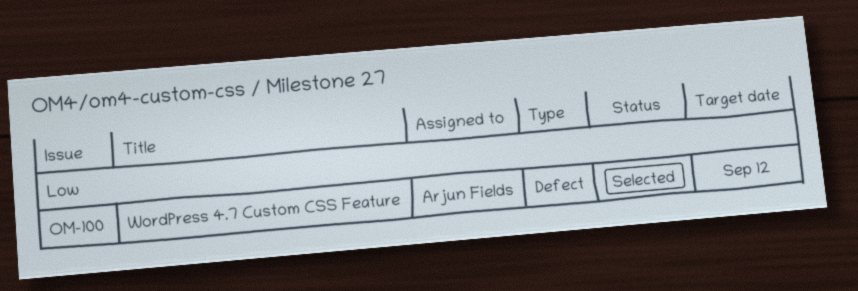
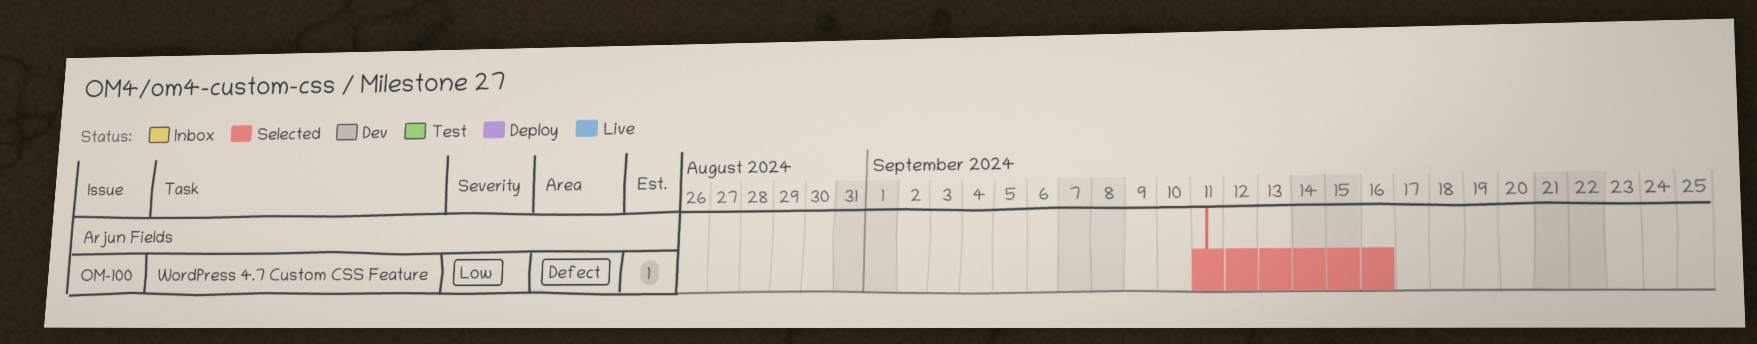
OM-100, due: Sep 12 -> Sep 16

